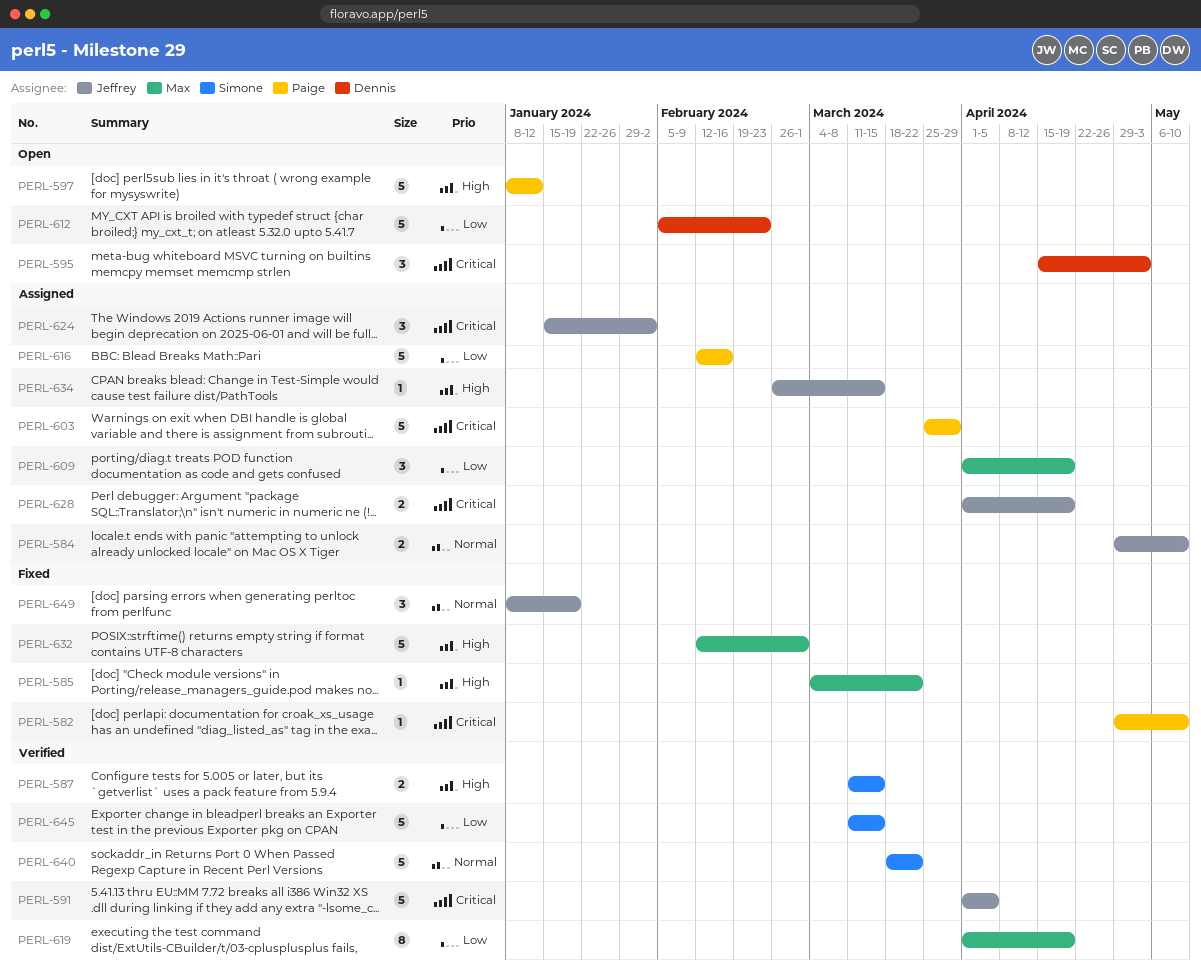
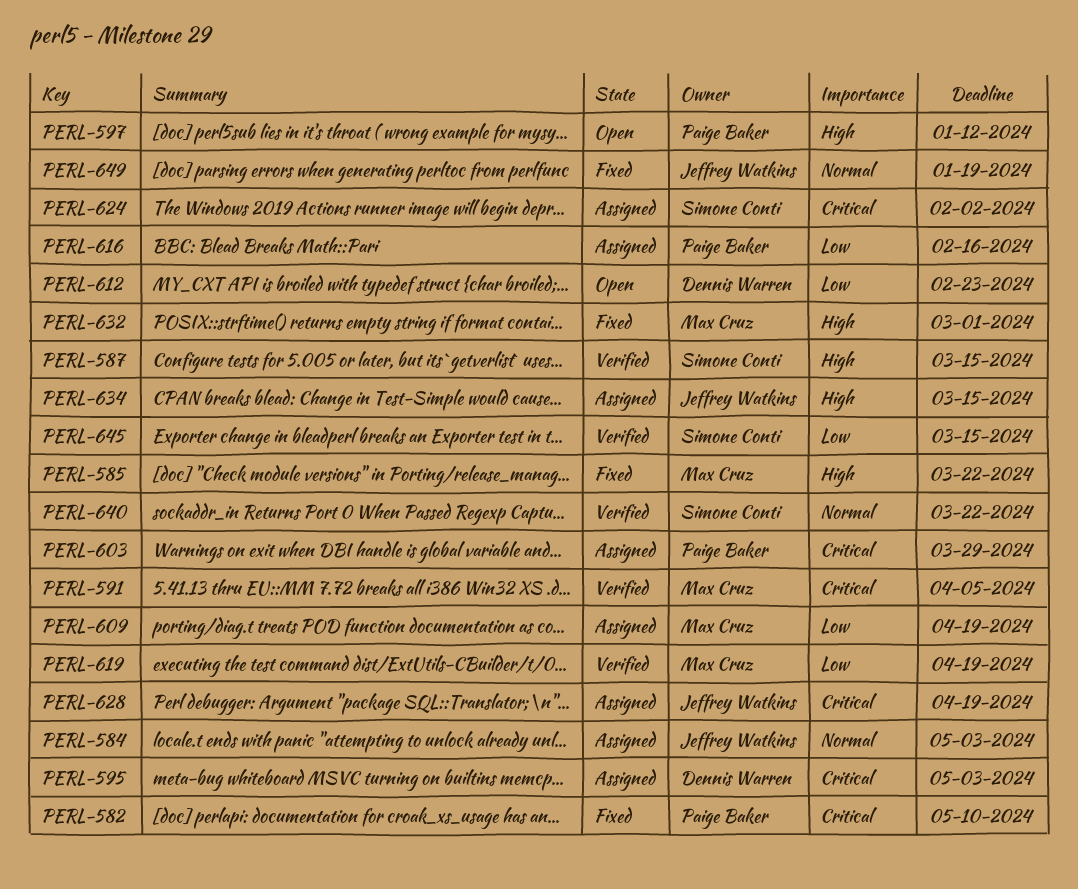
PERL-584, due: May 10 -> May 3
PERL-591, owner: Jeffrey Watkins -> Max Cruz
PERL-595, status: Open -> Assigned
PERL-624, owner: Jeffrey Watkins -> Simone Conti

